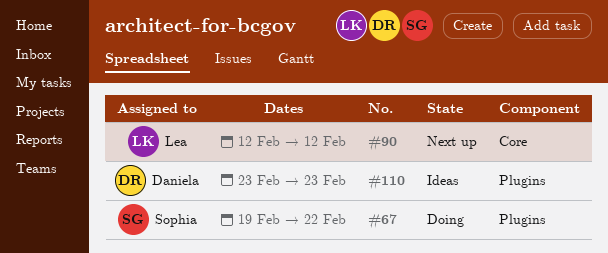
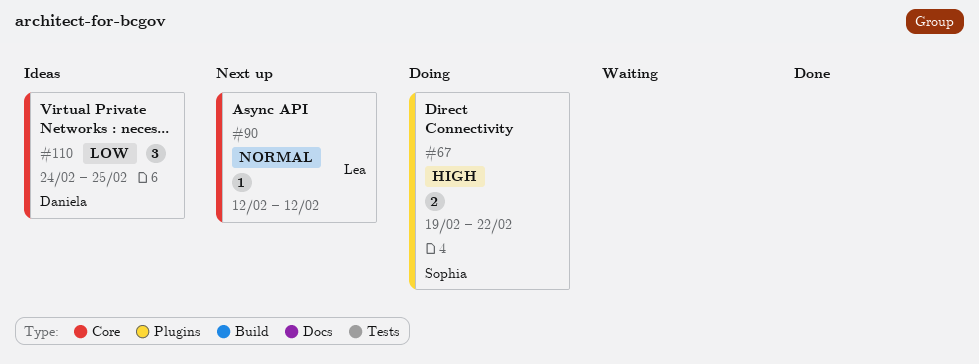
#110, label: Plugins -> Core
#110, start: Feb 23 -> Feb 24
#110, due: Feb 23 -> Feb 25

